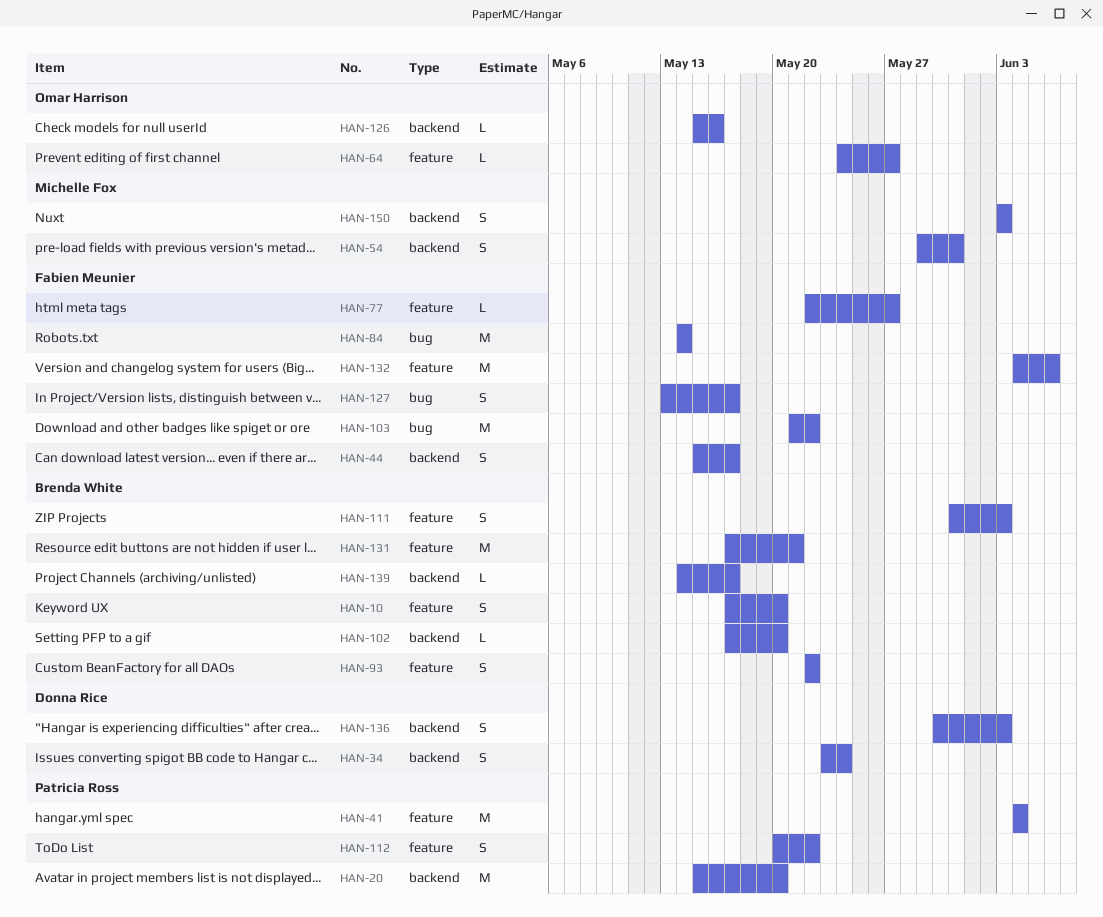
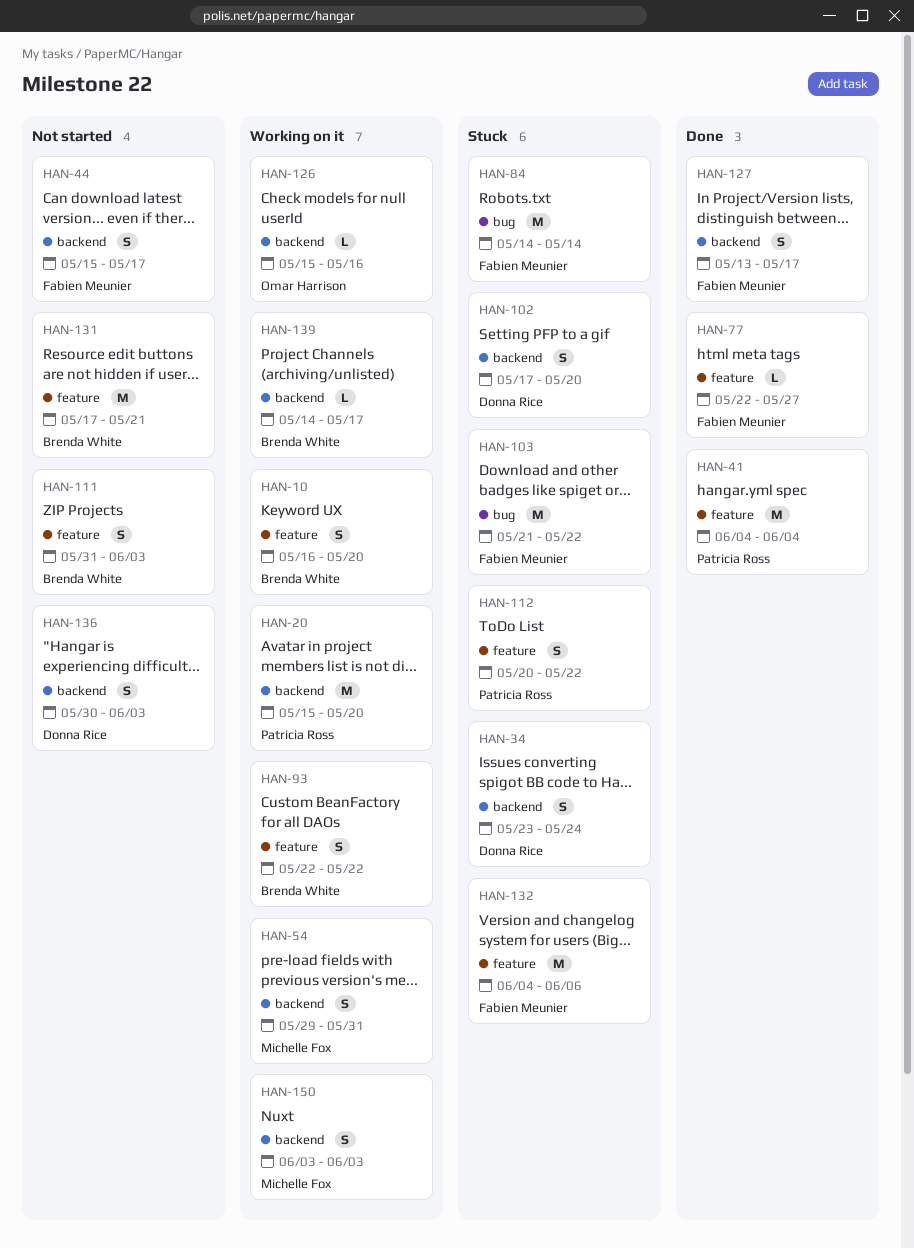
HAN-10, start: May 17 -> May 16
HAN-64: present -> none
HAN-102, owner: Brenda White -> Donna Rice
HAN-102, estimate: L -> S
HAN-127, label: bug -> backend

